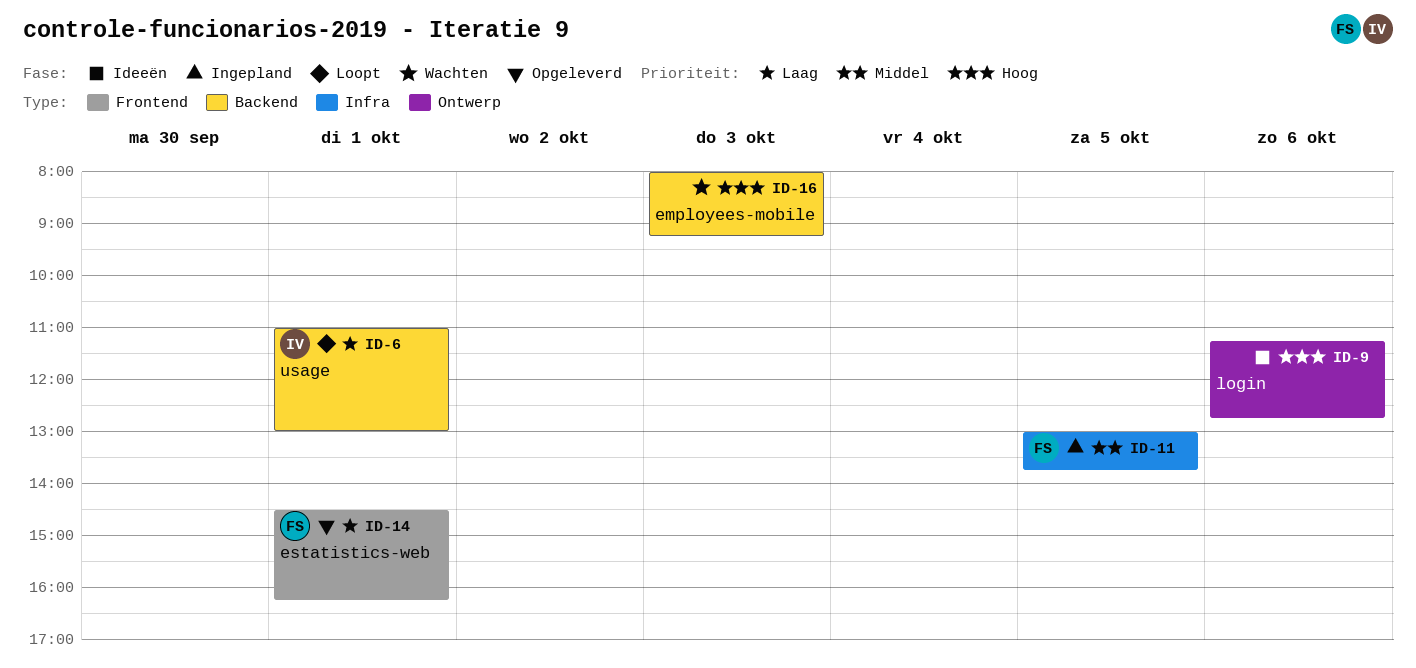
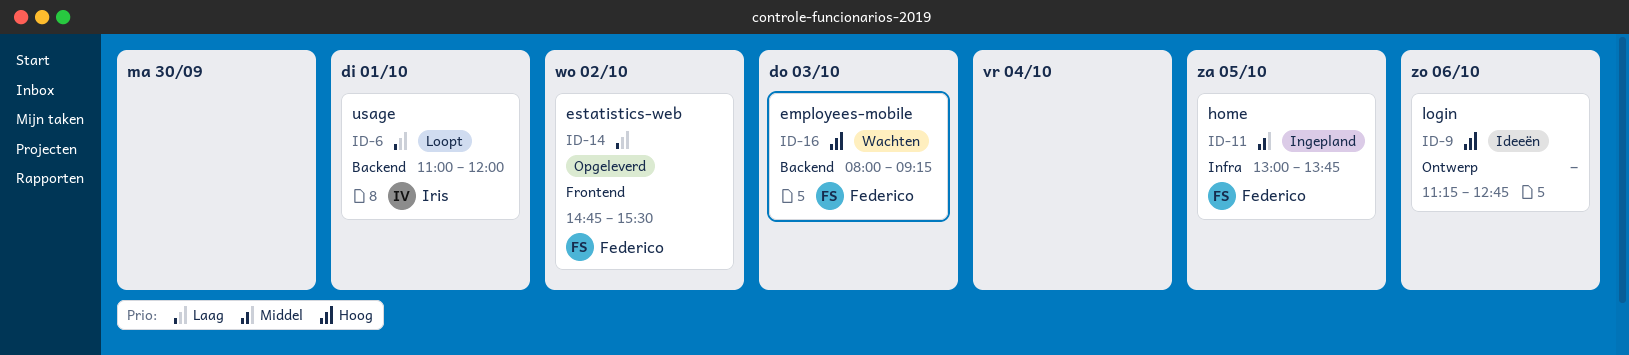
ID-6, ends: 13:00 -> 12:00
ID-14, day: Oct 1 -> Oct 2
ID-14, begins: 14:30 -> 14:45
ID-14, ends: 16:15 -> 15:30
ID-16, owner: none -> Federico

